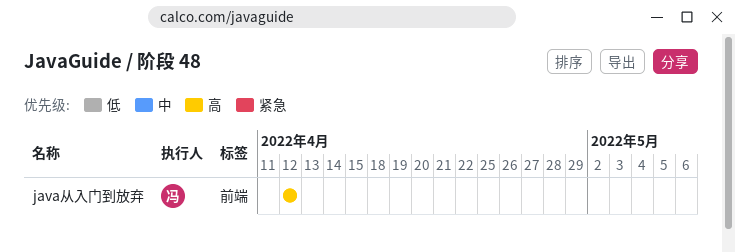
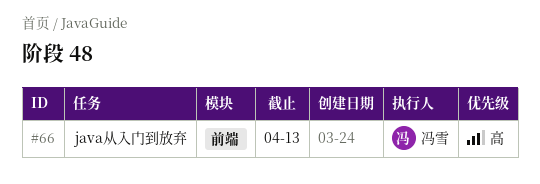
java从入门到放弃, due: Apr 12 -> Apr 13

